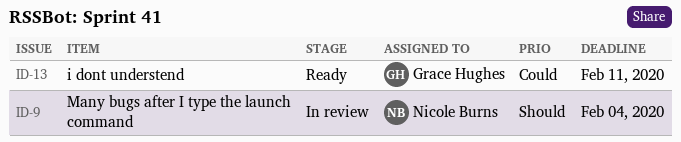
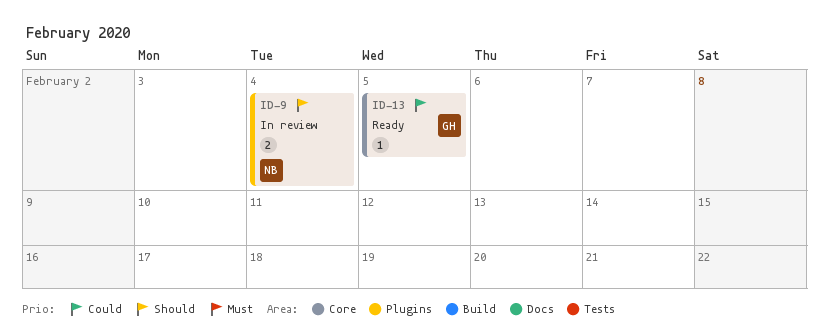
ID-13, due: Feb 11 -> Feb 5

